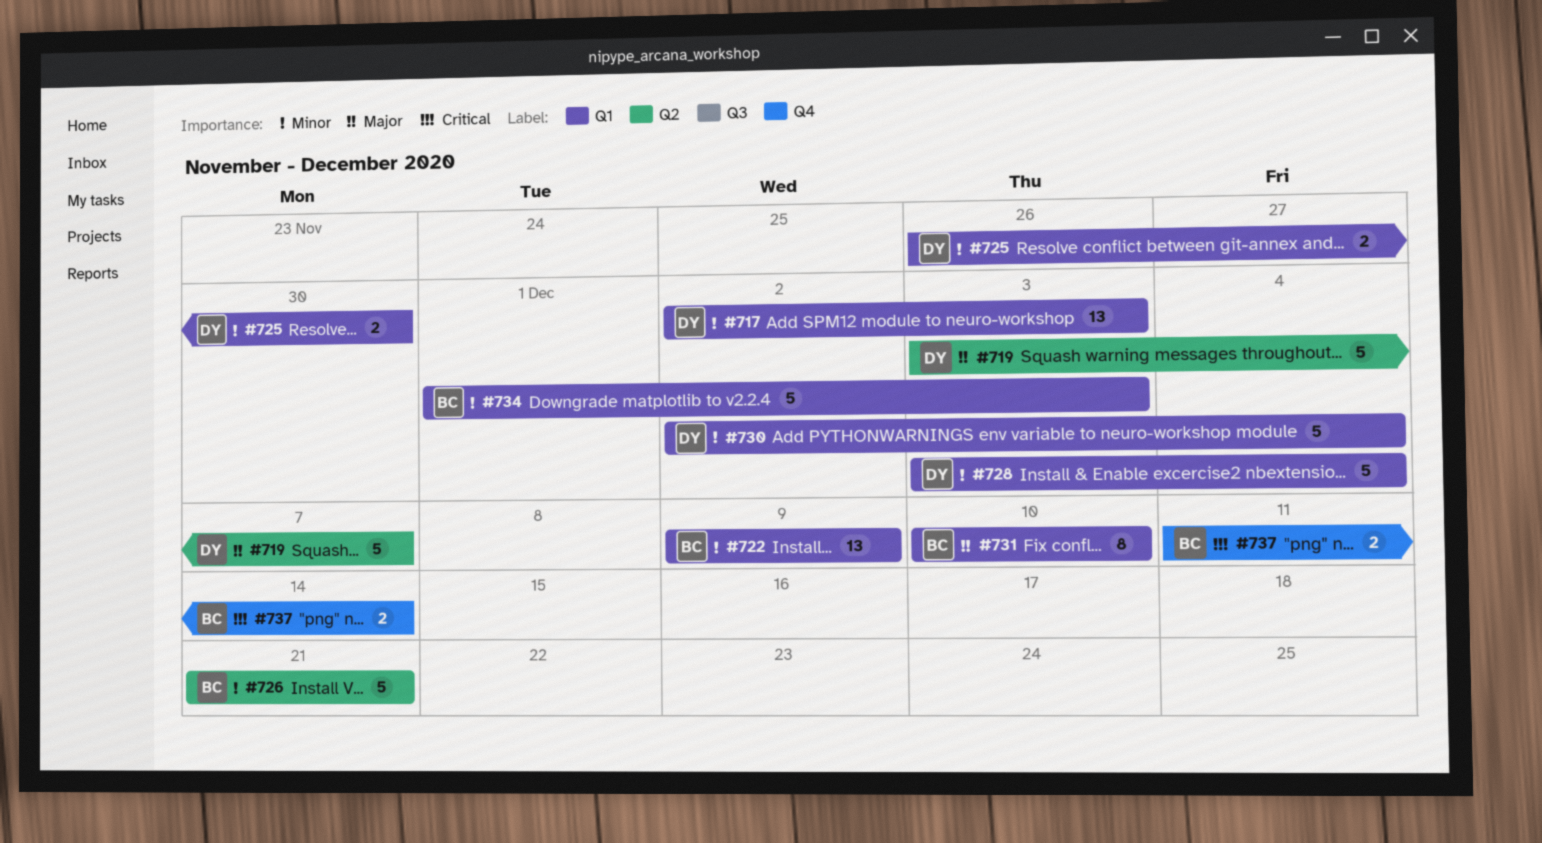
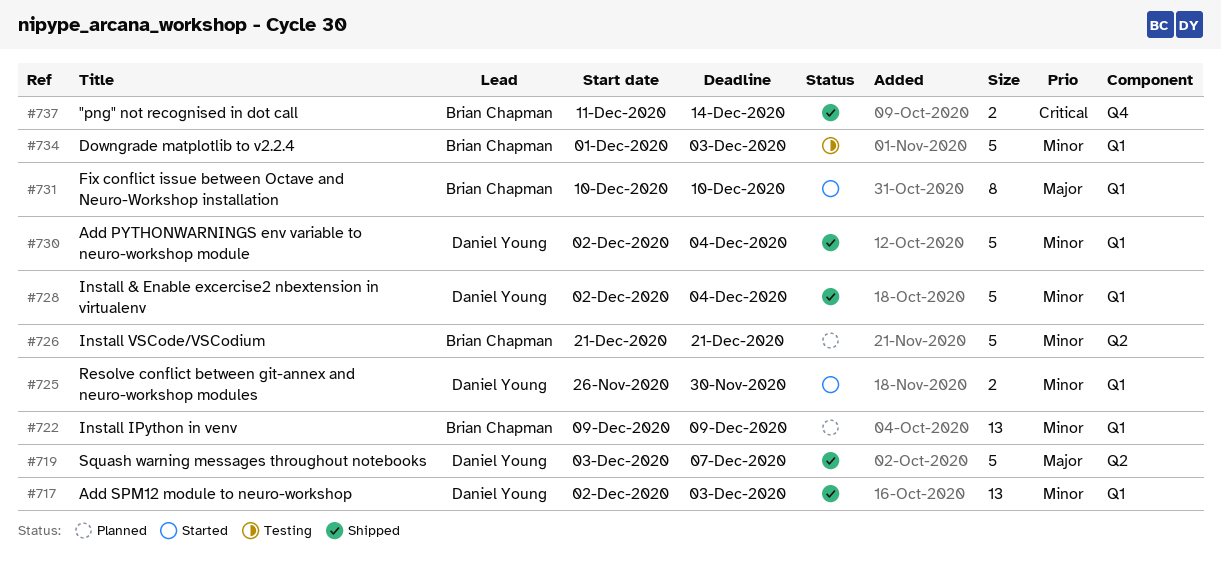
#728, start: Dec 3 -> Dec 2

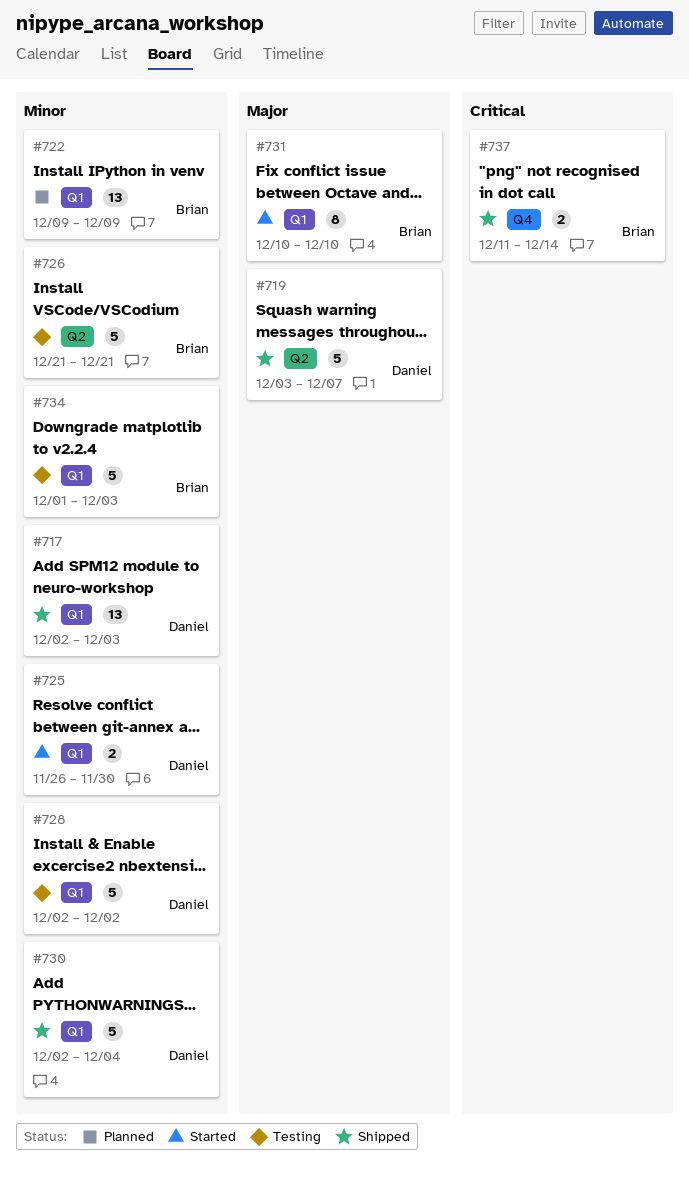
#726, status: Planned -> Testing
#728, status: Shipped -> Testing
#728, due: Dec 4 -> Dec 2

